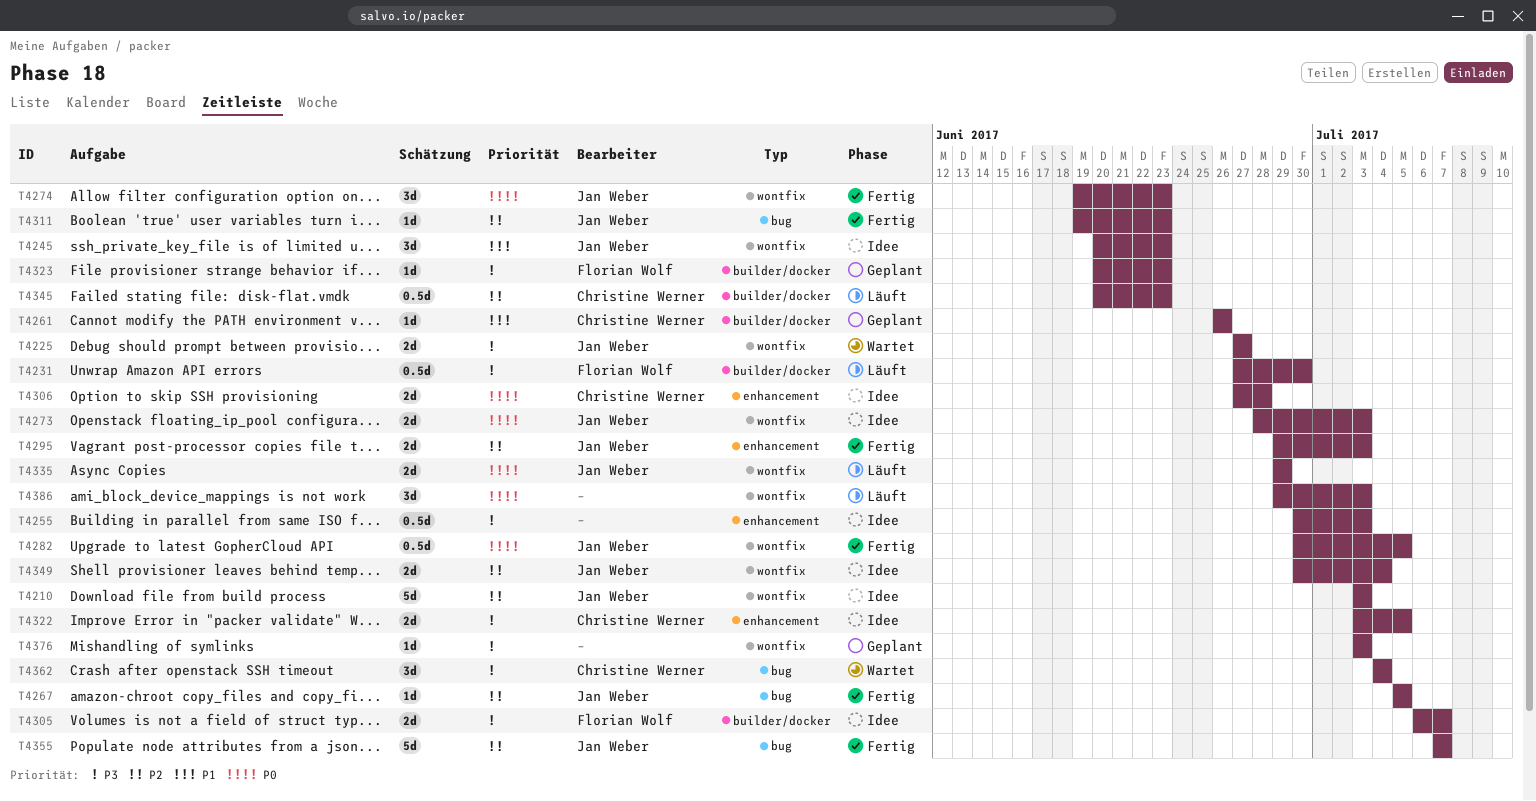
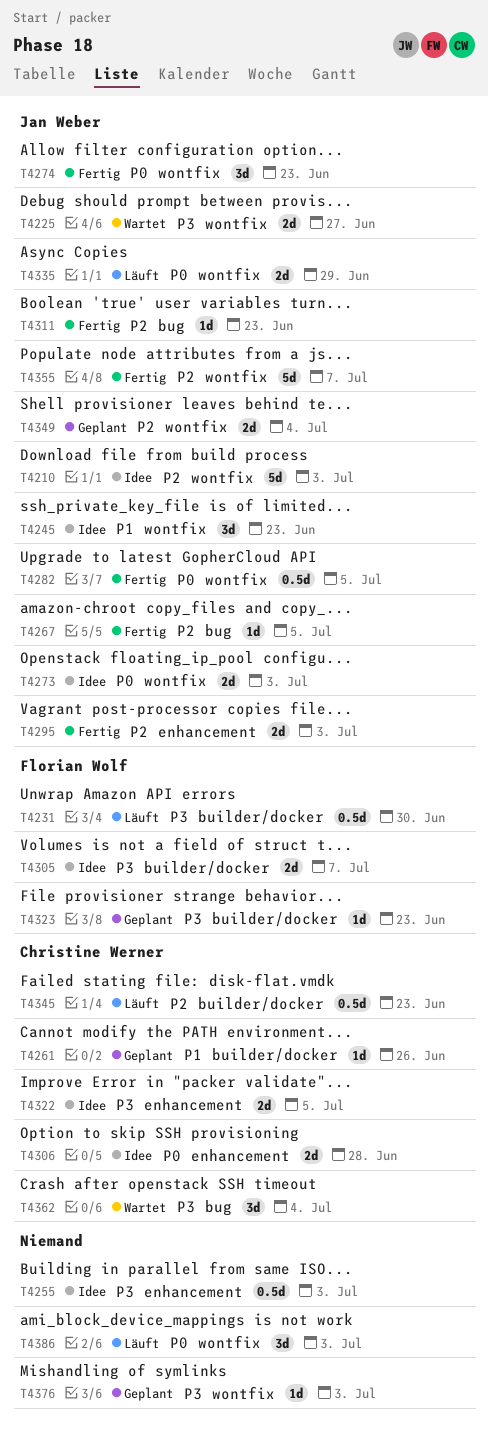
T4349, status: Idee -> Geplant
T4355, label: bug -> wontfix

